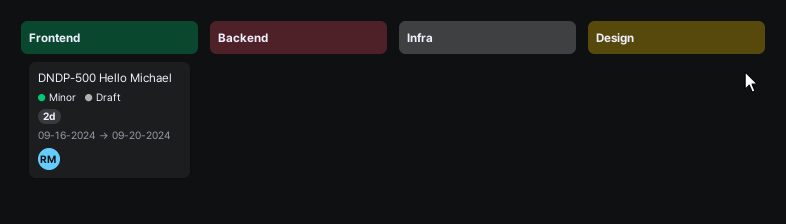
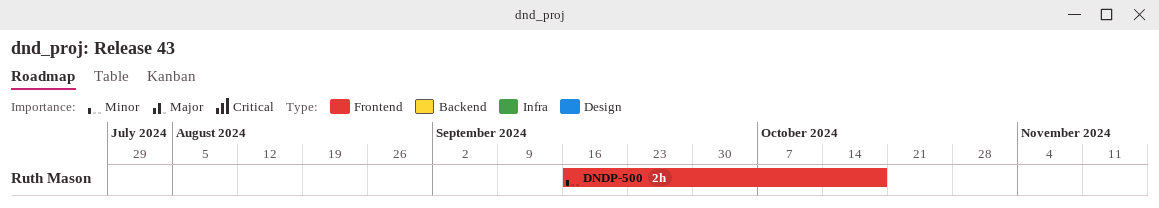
DNDP-500, estimate: 2d -> 2h
DNDP-500, due: Sep 20 -> Oct 18

